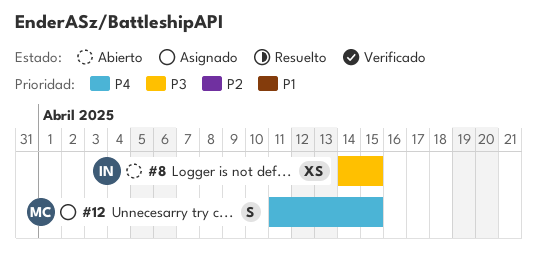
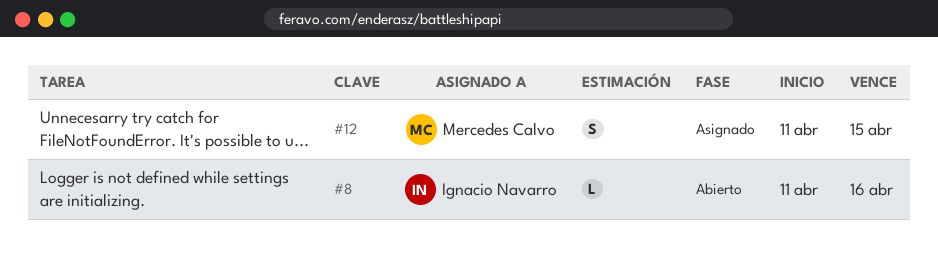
#8, estimate: XS -> L
#8, start: Apr 14 -> Apr 11
#8, due: Apr 15 -> Apr 16

